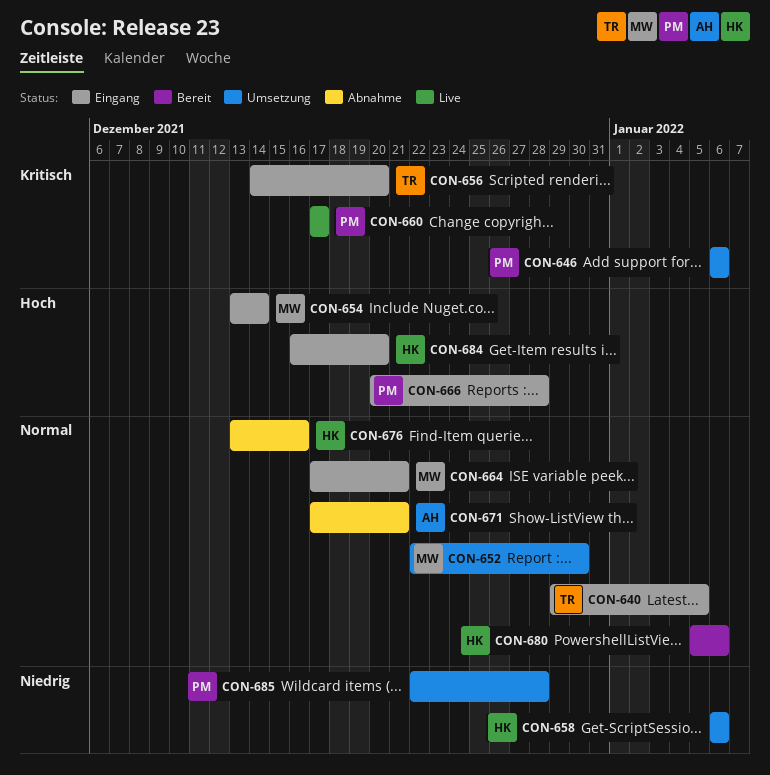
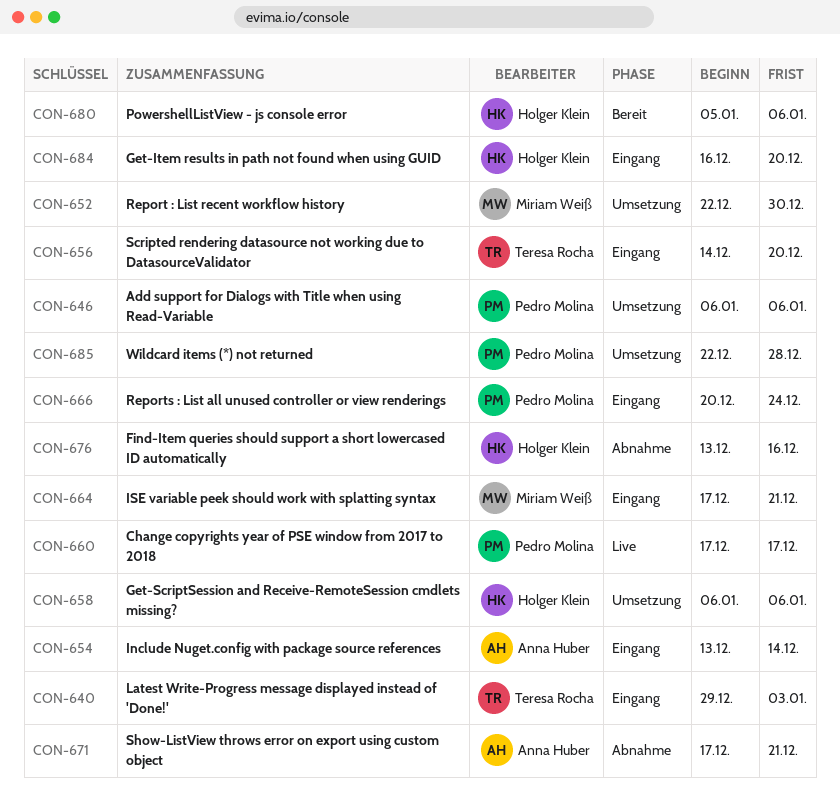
CON-640, due: Jan 5 -> Jan 3
CON-654, owner: Miriam Weiß -> Anna Huber
CON-666, due: Dec 28 -> Dec 24

